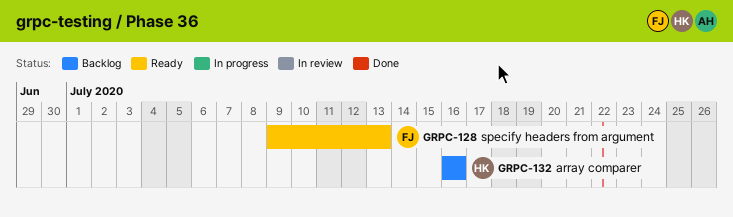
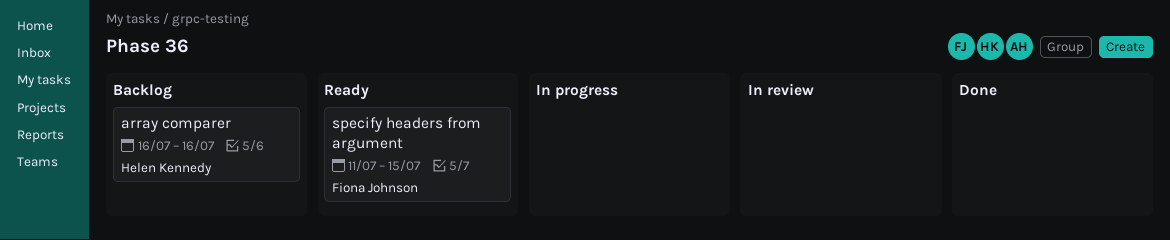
specify headers from argument, start: Jul 9 -> Jul 11
specify headers from argument, due: Jul 13 -> Jul 15

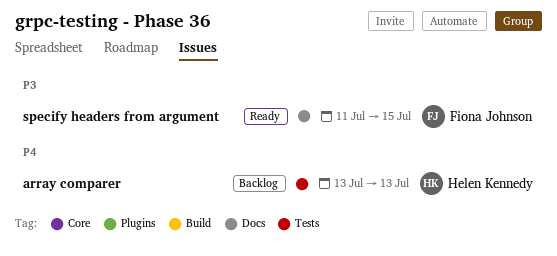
array comparer, start: Jul 16 -> Jul 13
array comparer, due: Jul 16 -> Jul 13

